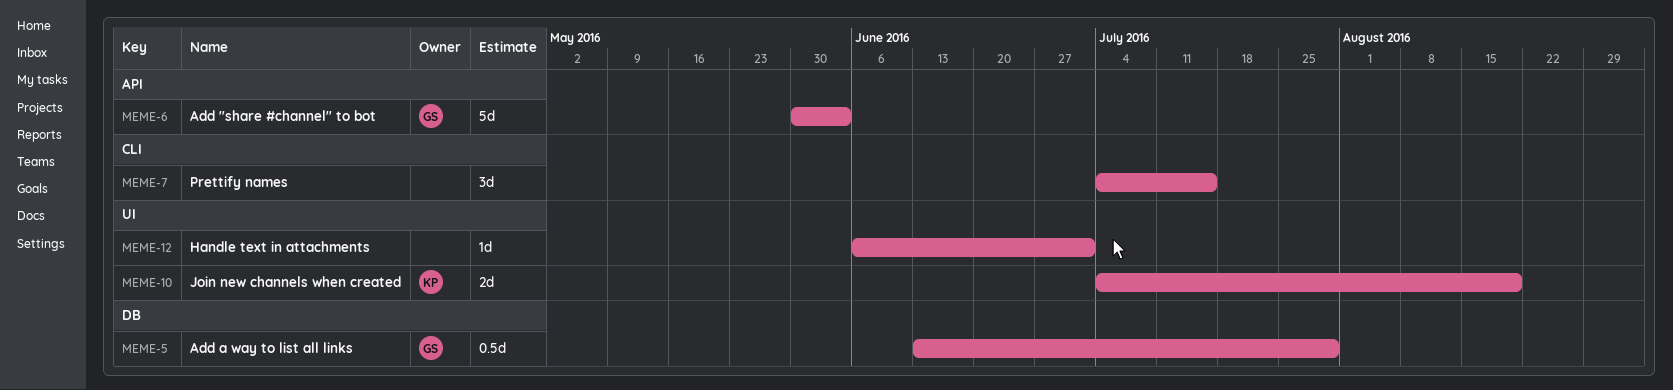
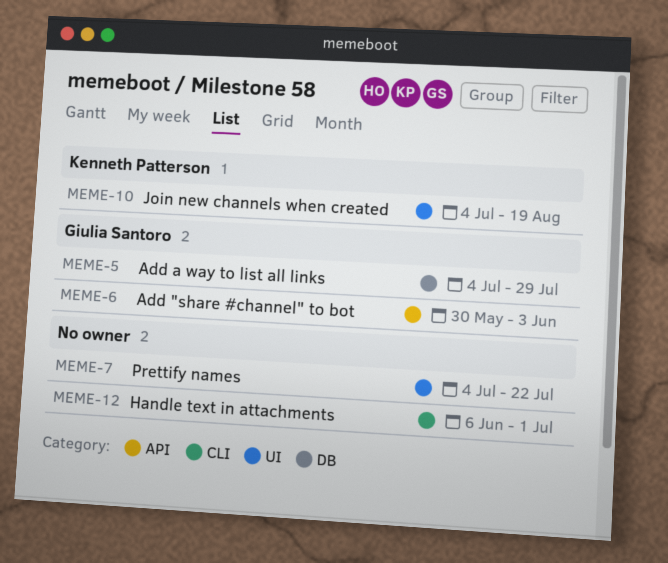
MEME-5, start: Jun 13 -> Jul 4
MEME-7, label: CLI -> UI
MEME-7, due: Jul 15 -> Jul 22
MEME-12, label: UI -> CLI

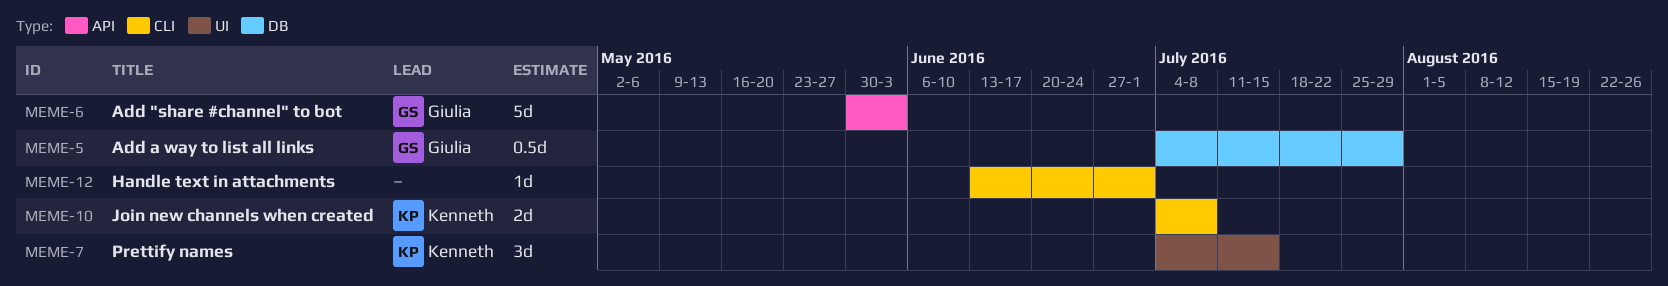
MEME-7, owner: none -> Kenneth Patterson
MEME-7, due: Jul 22 -> Jul 15
MEME-10, label: UI -> CLI
MEME-10, due: Aug 19 -> Jul 8
MEME-12, start: Jun 6 -> Jun 13

